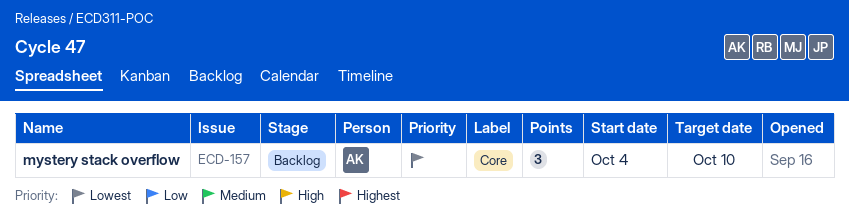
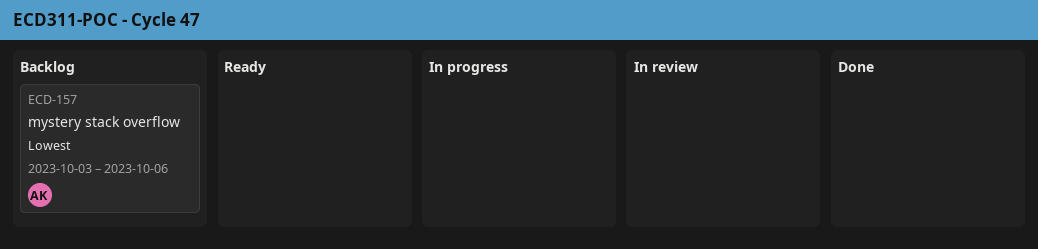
ECD-157, start: Oct 4 -> Oct 3
ECD-157, due: Oct 10 -> Oct 6

